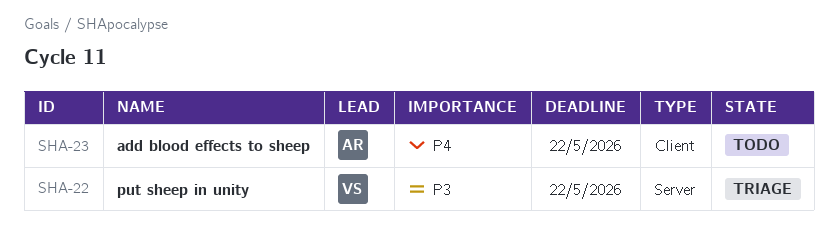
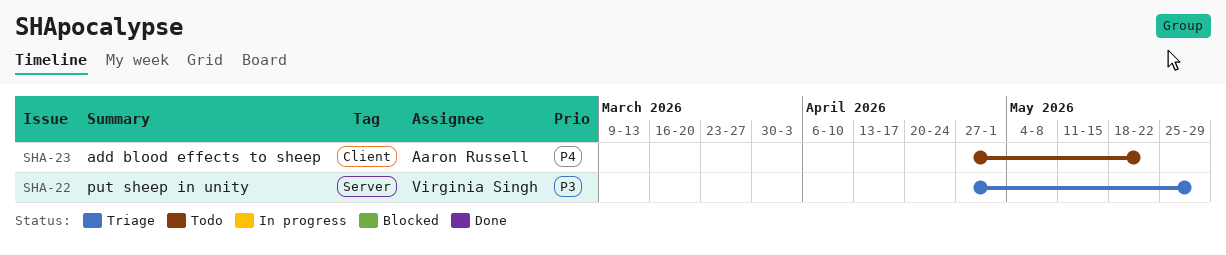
SHA-22, due: May 22 -> May 29

